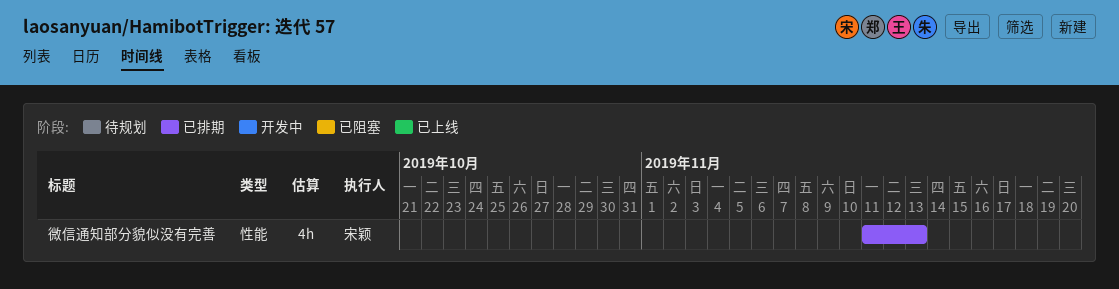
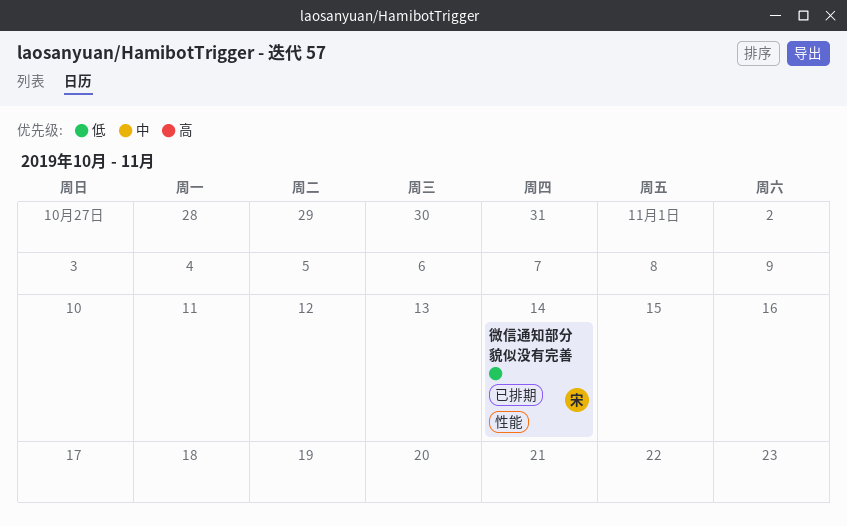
微信通知部分貌似没有完善, due: Nov 13 -> Nov 14

